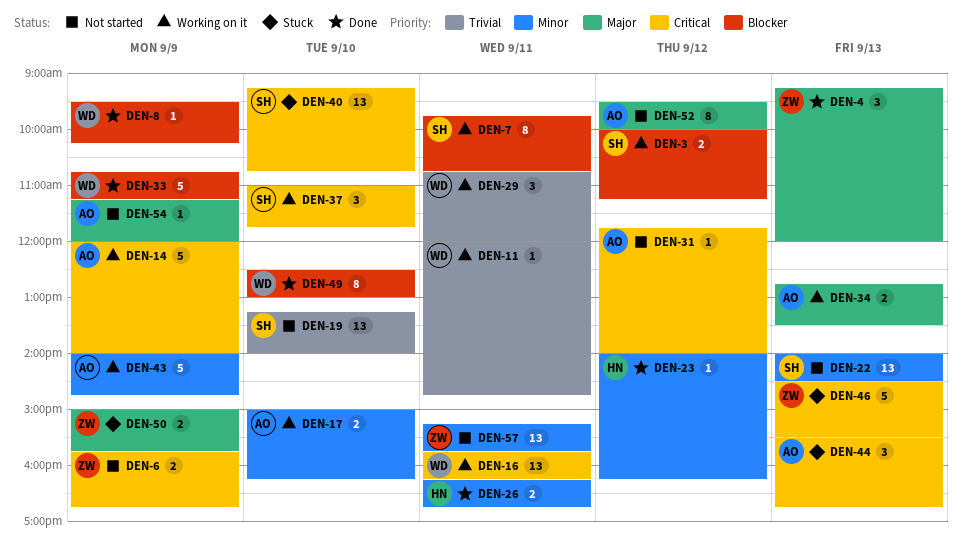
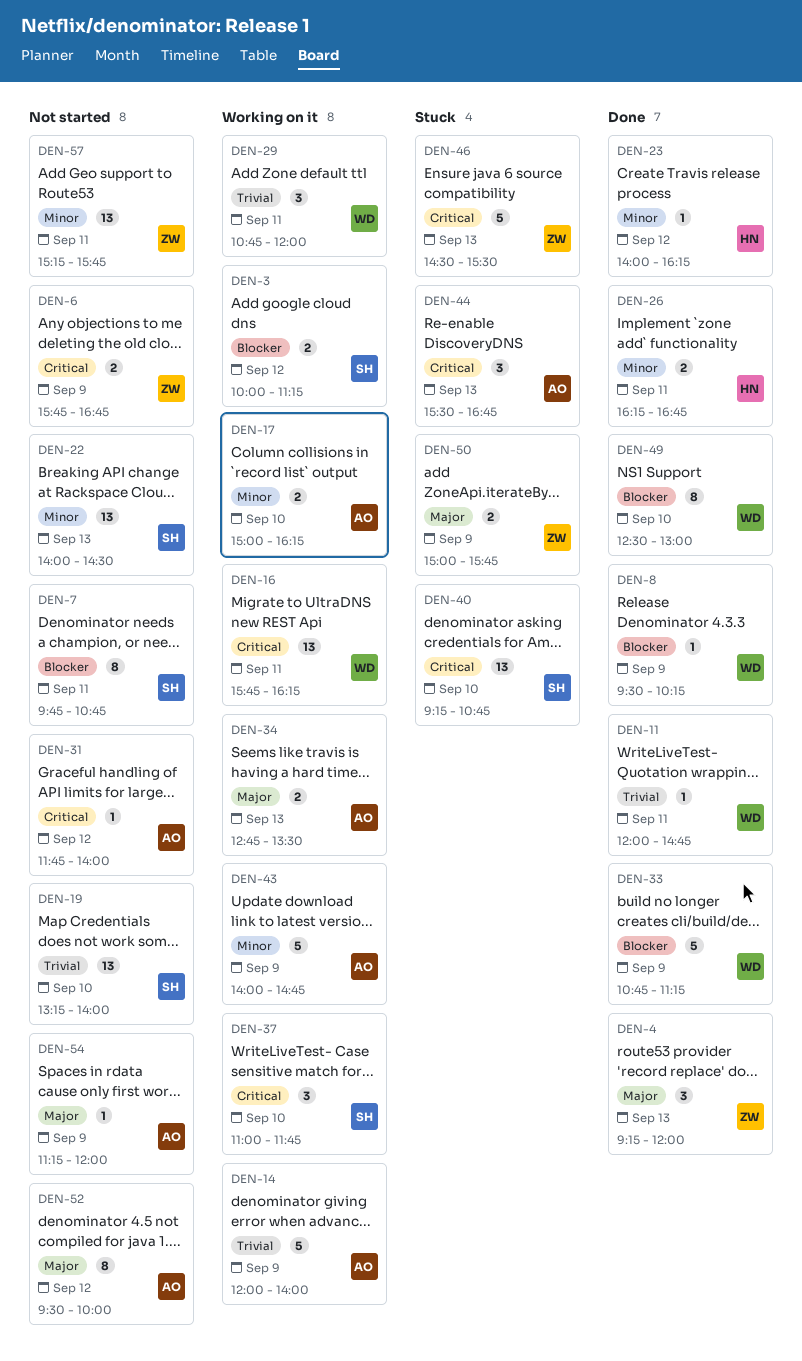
DEN-7, status: Working on it -> Not started
DEN-11, status: Working on it -> Done
DEN-14, priority: Critical -> Trivial

